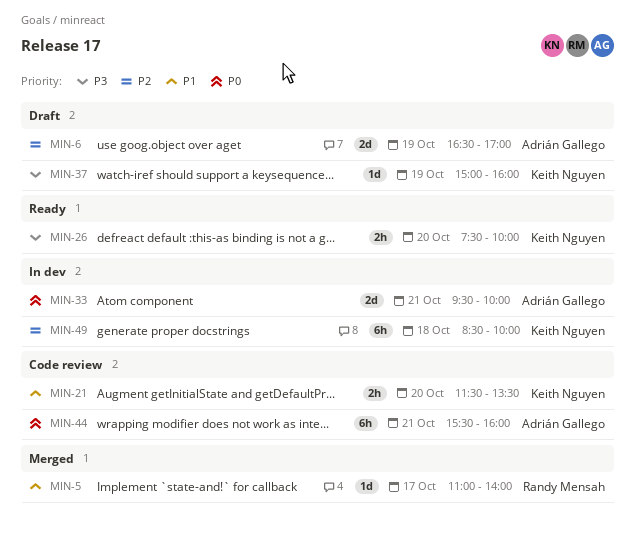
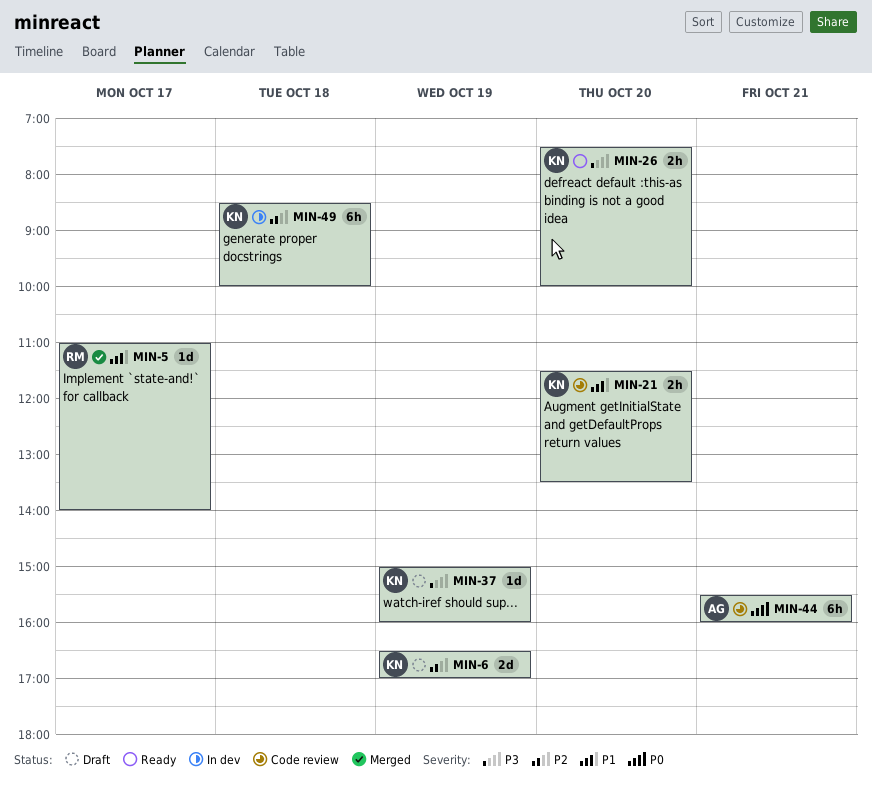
MIN-6, owner: Adrián Gallego -> Keith Nguyen
MIN-33: present -> none

